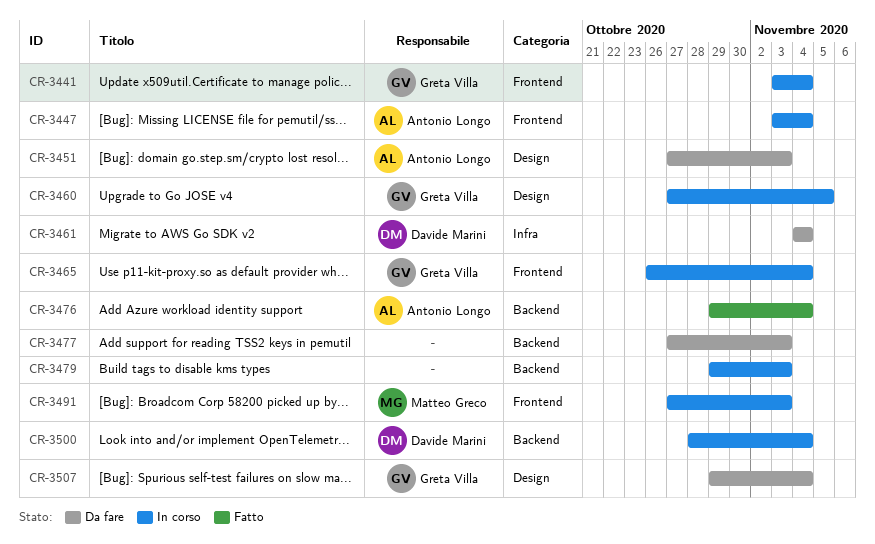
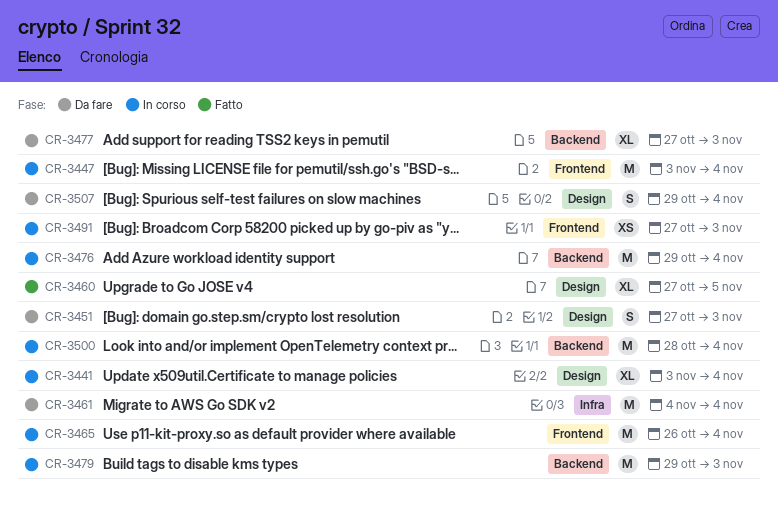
CR-3441, label: Frontend -> Design
CR-3460, status: In corso -> Fatto
CR-3476, status: Fatto -> In corso

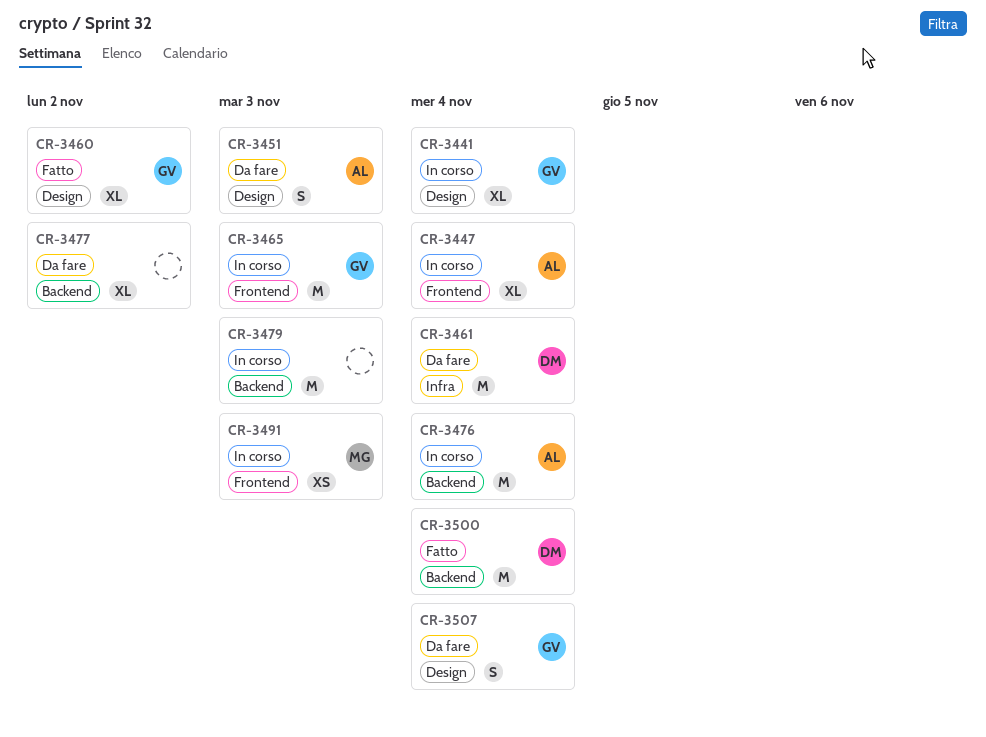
CR-3447, estimate: M -> XL
CR-3460, due: Nov 5 -> Nov 2
CR-3465, due: Nov 4 -> Nov 3
CR-3477, due: Nov 3 -> Nov 2
CR-3500, status: In corso -> Fatto

